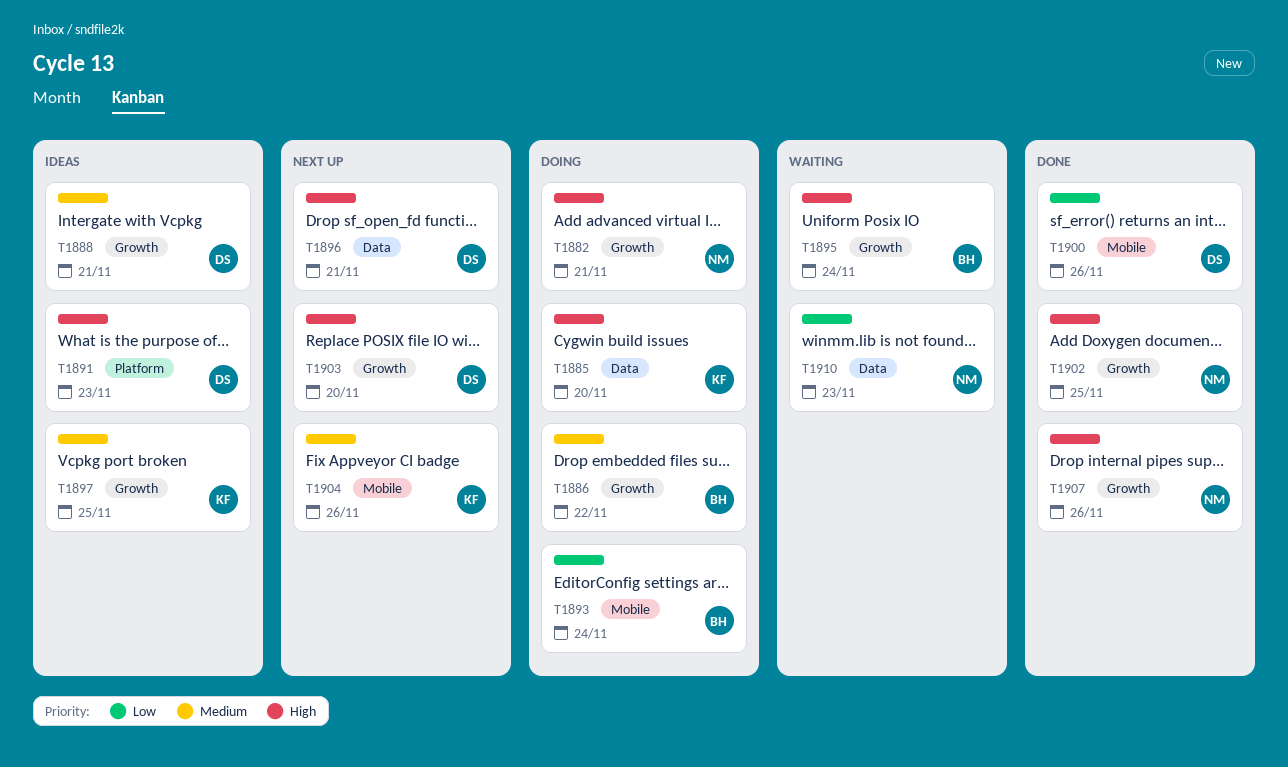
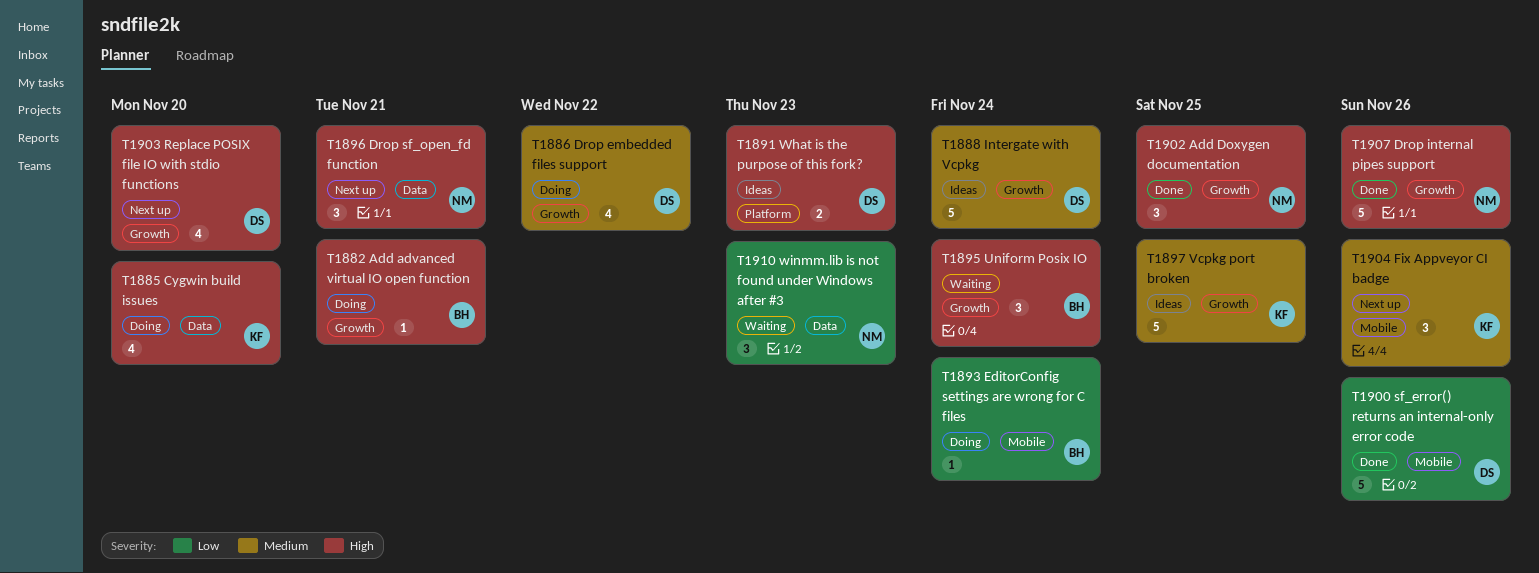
T1882, owner: NM -> BH
T1886, owner: BH -> DS
T1888, due: Nov 21 -> Nov 24
T1896, owner: DS -> NM

